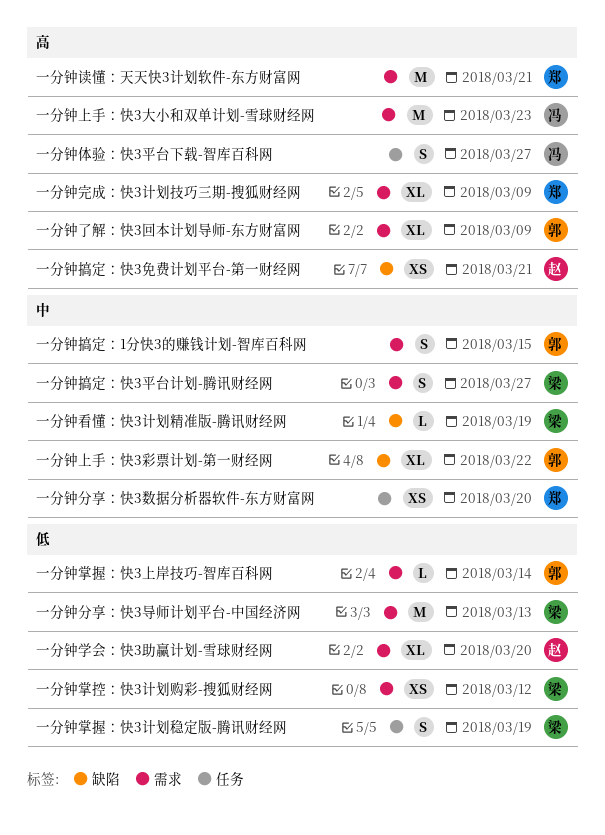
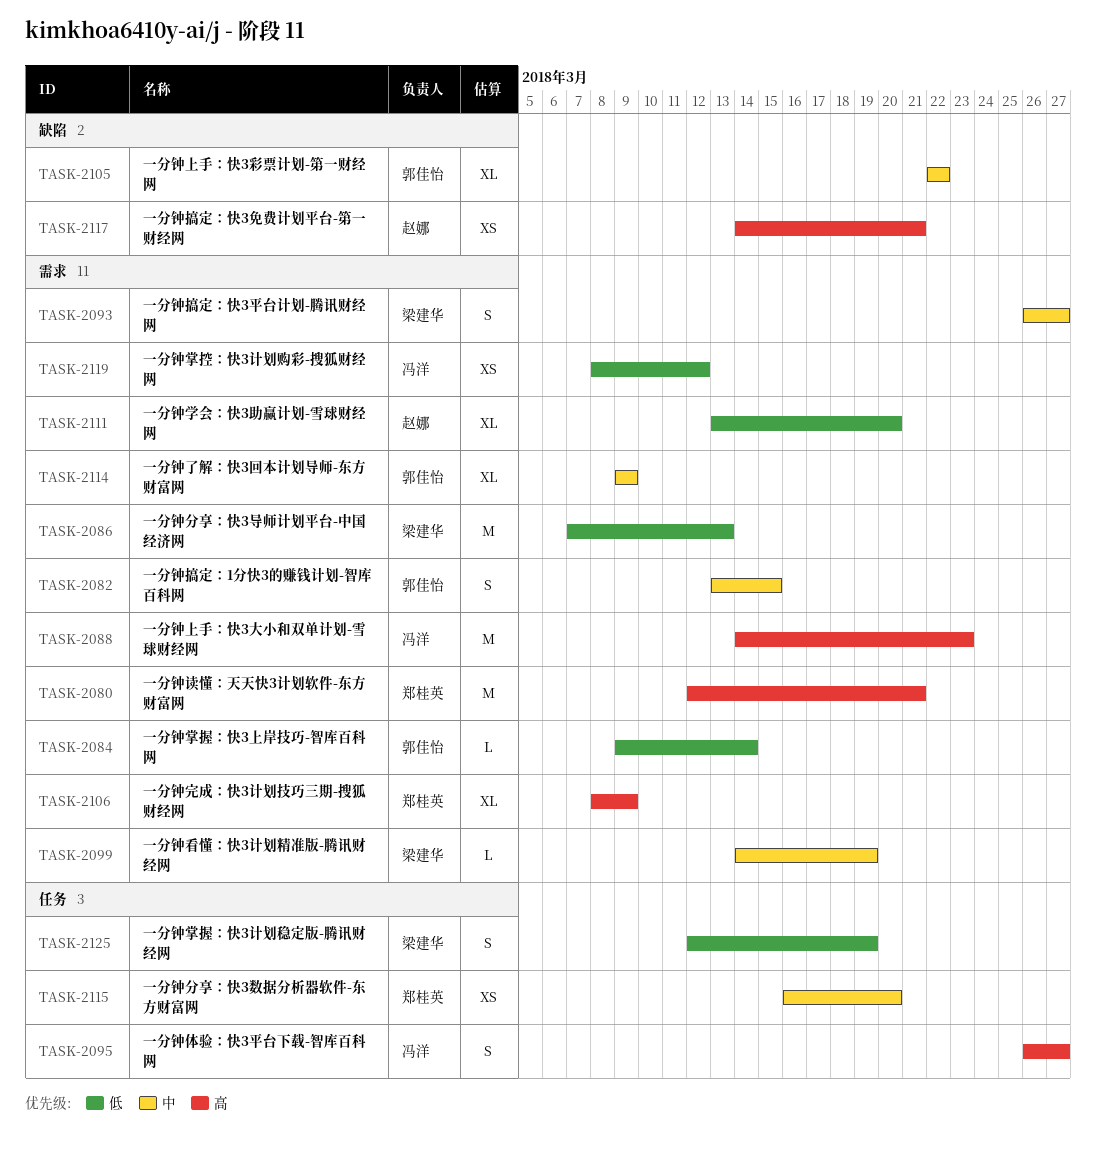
一分钟了解：快3回本计划导师-东方财富网, priority: 高 -> 中
一分钟掌控：快3计划购彩-搜狐财经网, owner: 梁建华 -> 冯洋
一分钟看懂：快3计划精准版-腾讯财经网, label: 缺陷 -> 需求

